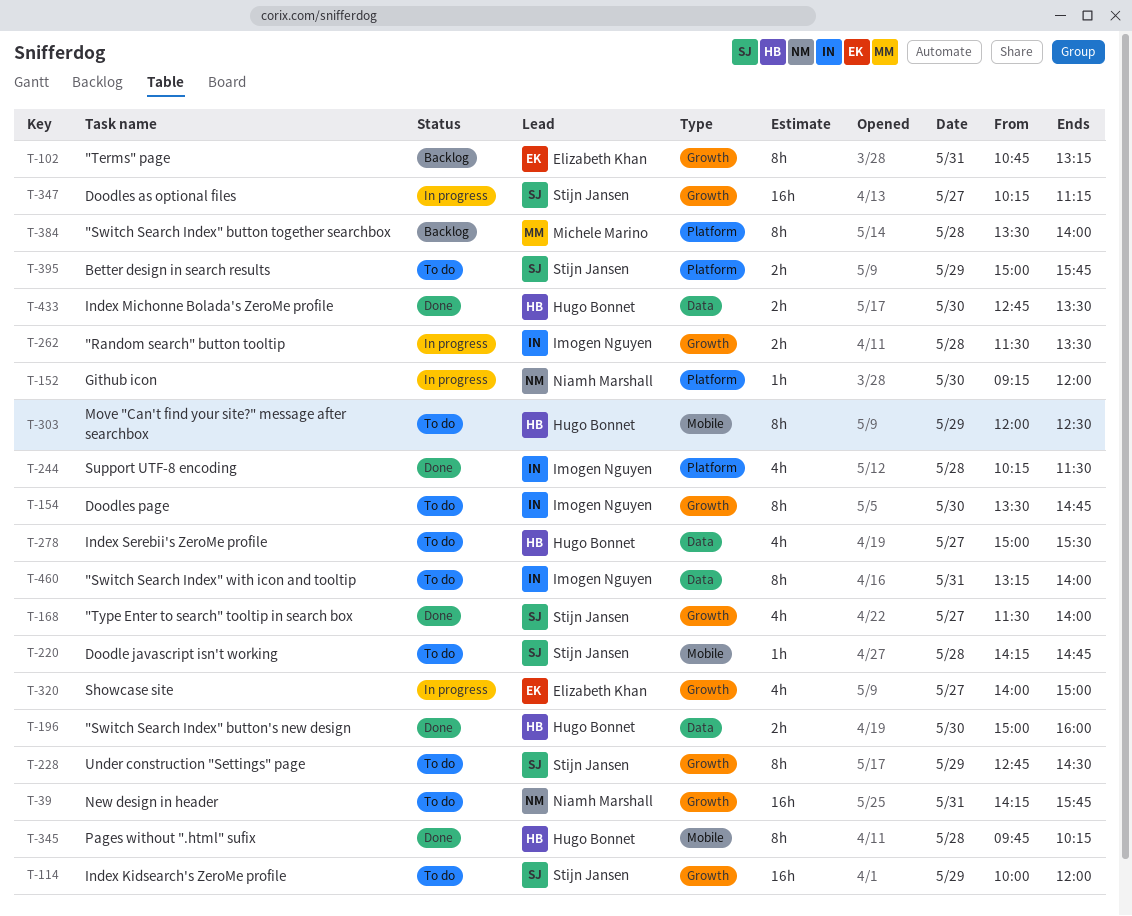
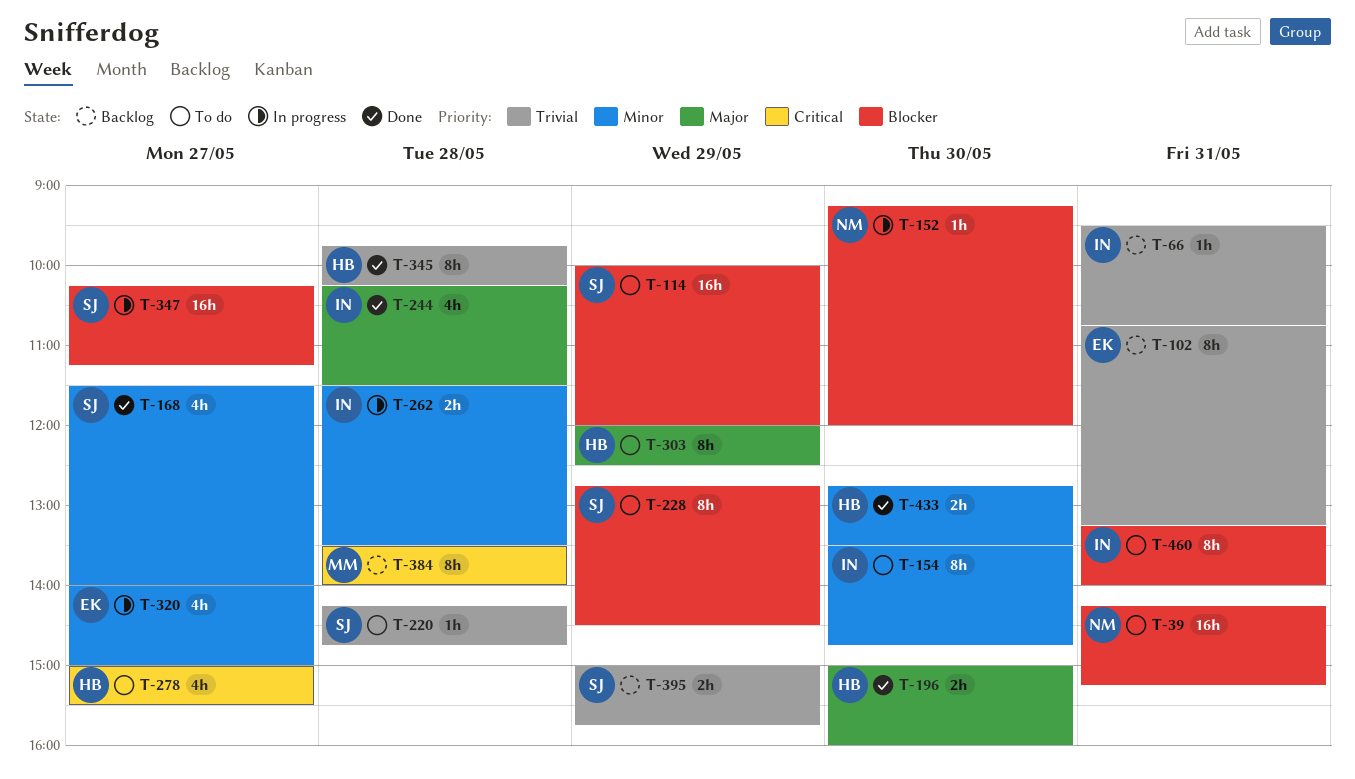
T-39, ends: 15:45 -> 15:15
T-66: none -> present
T-395, status: To do -> Backlog

